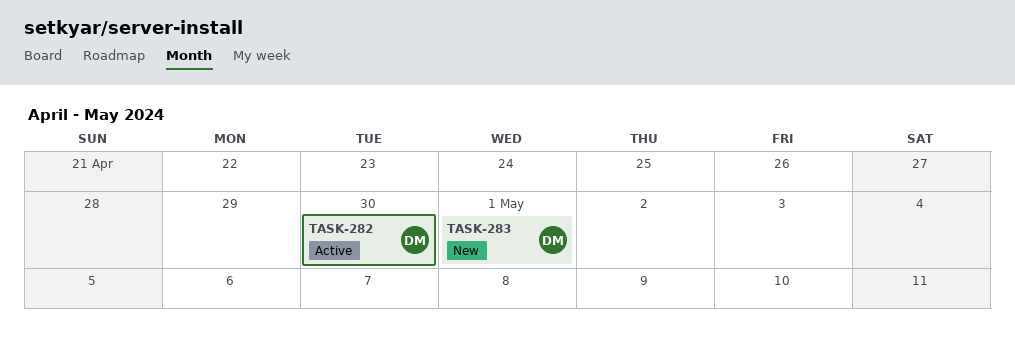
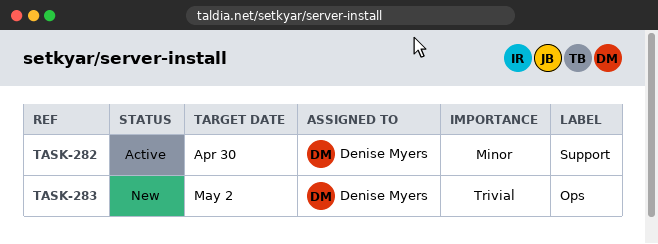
TASK-283, due: May 1 -> May 2

